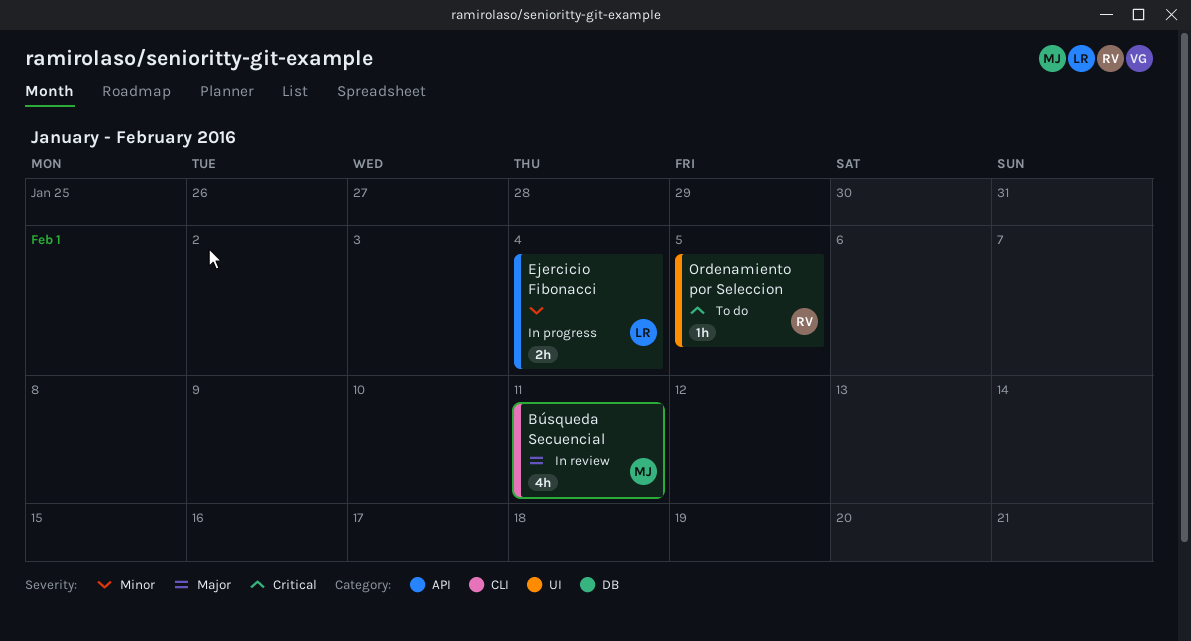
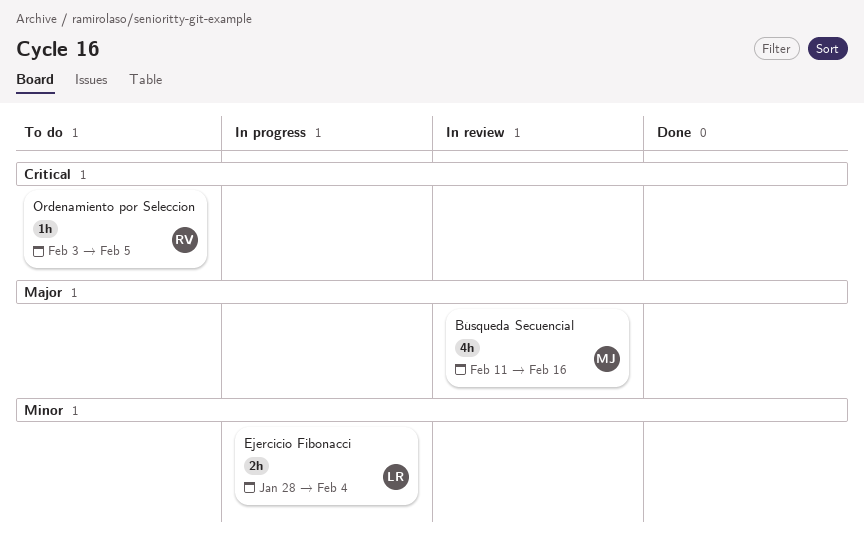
Búsqueda Secuencial, due: Feb 11 -> Feb 16

